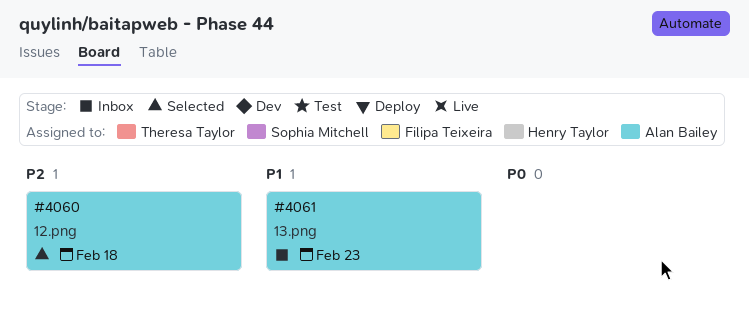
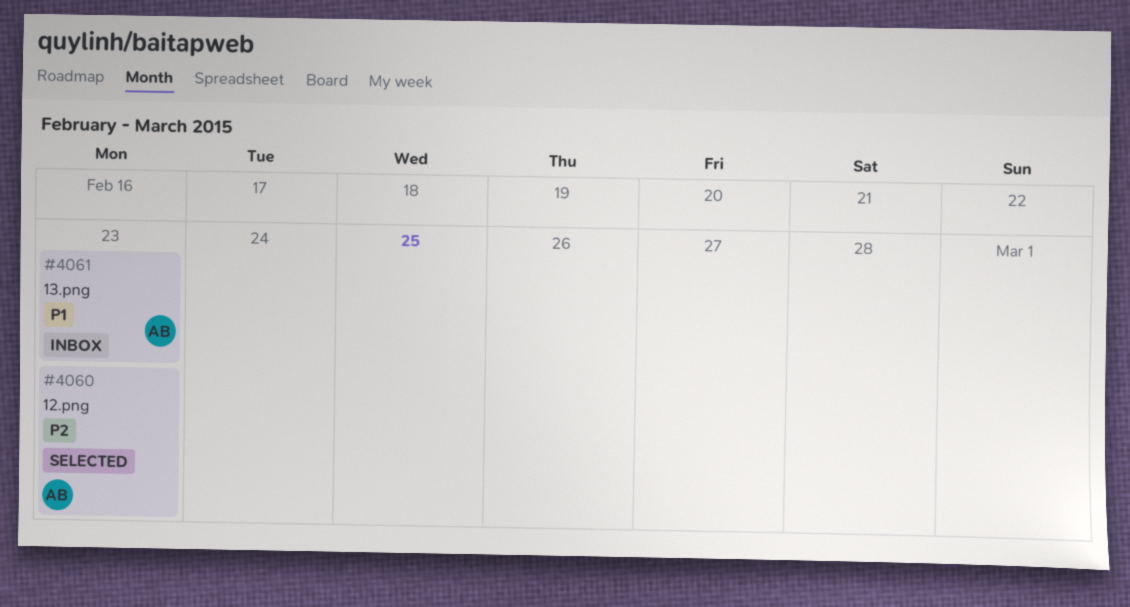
#4060, due: Feb 18 -> Feb 23

